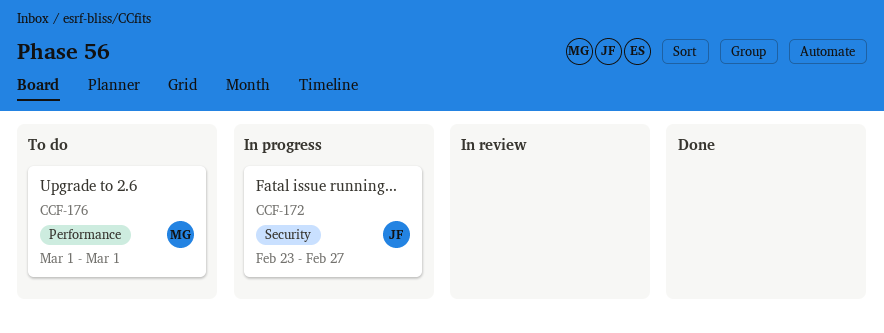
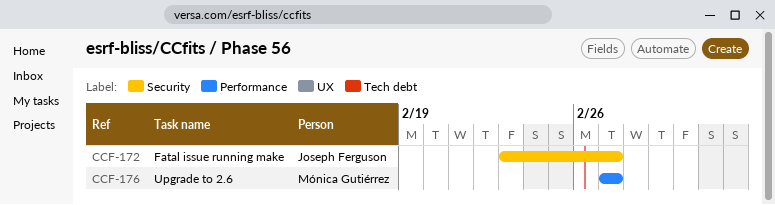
CCF-176, start: Mar 1 -> Feb 27
CCF-176, due: Mar 1 -> Feb 27

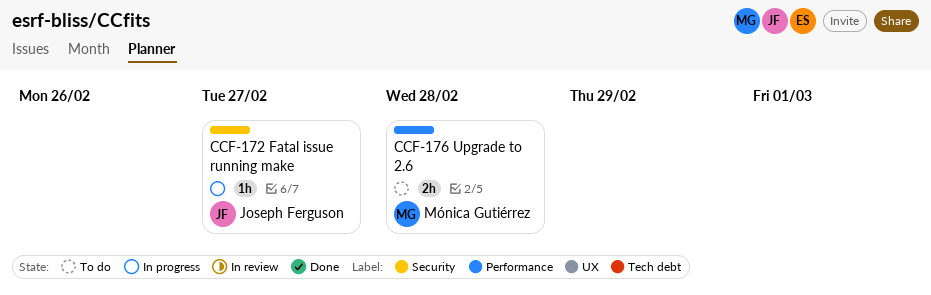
CCF-176, due: Feb 27 -> Feb 28

